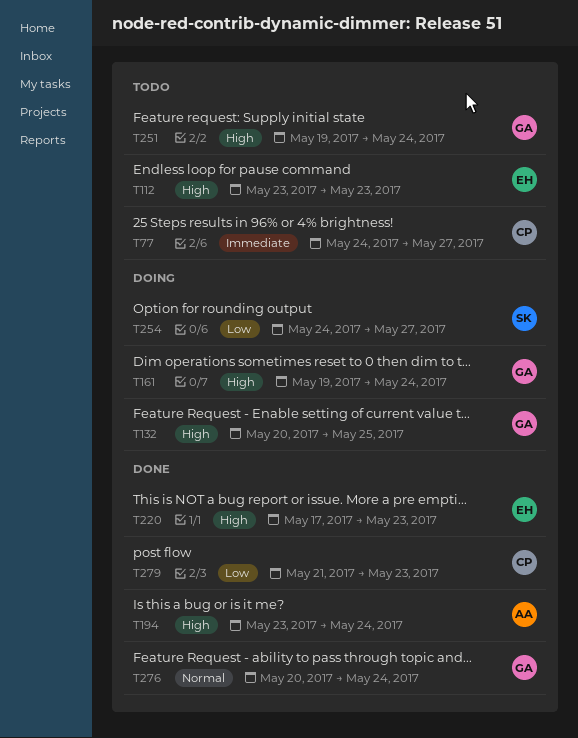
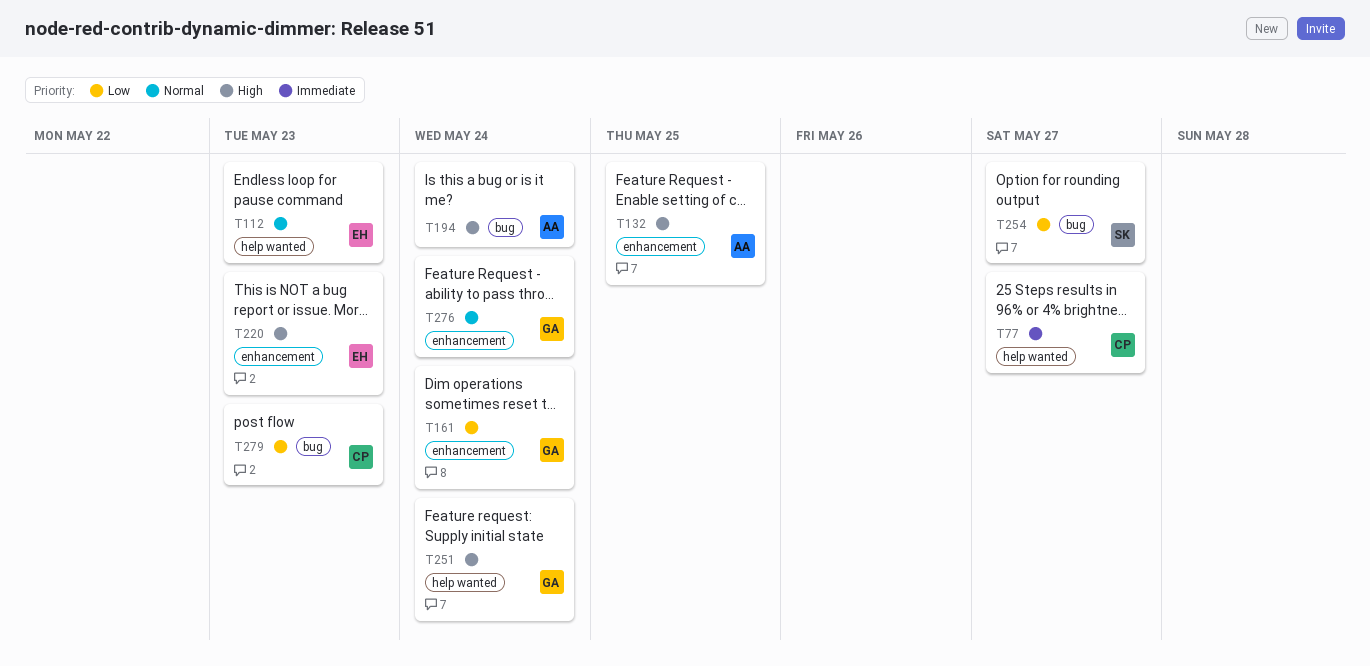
T112, priority: High -> Normal
T132, owner: GA -> AA
T161, priority: High -> Low

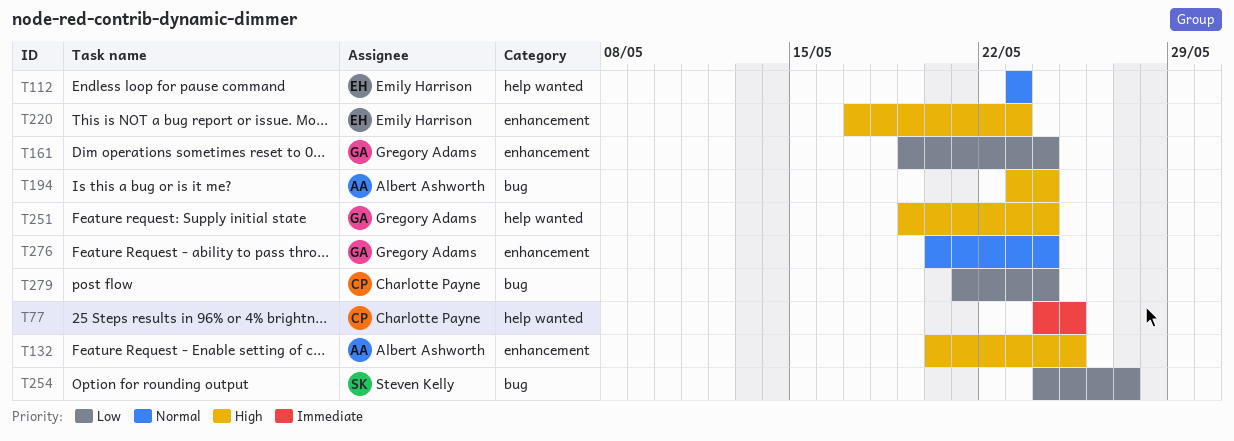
T77, due: May 27 -> May 25
T279, due: May 23 -> May 24

